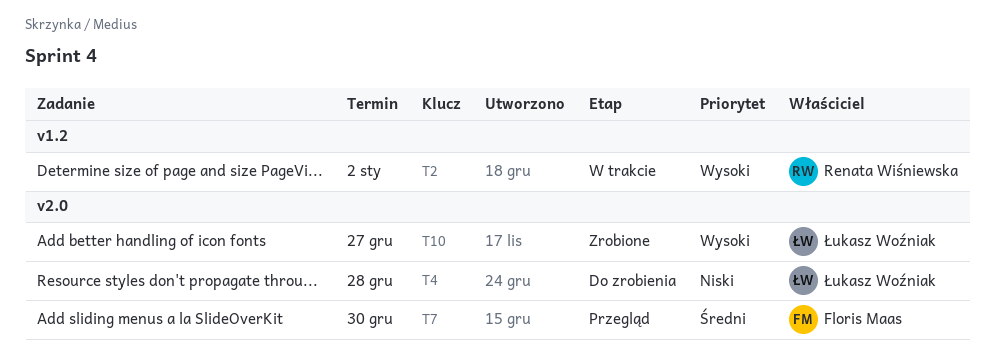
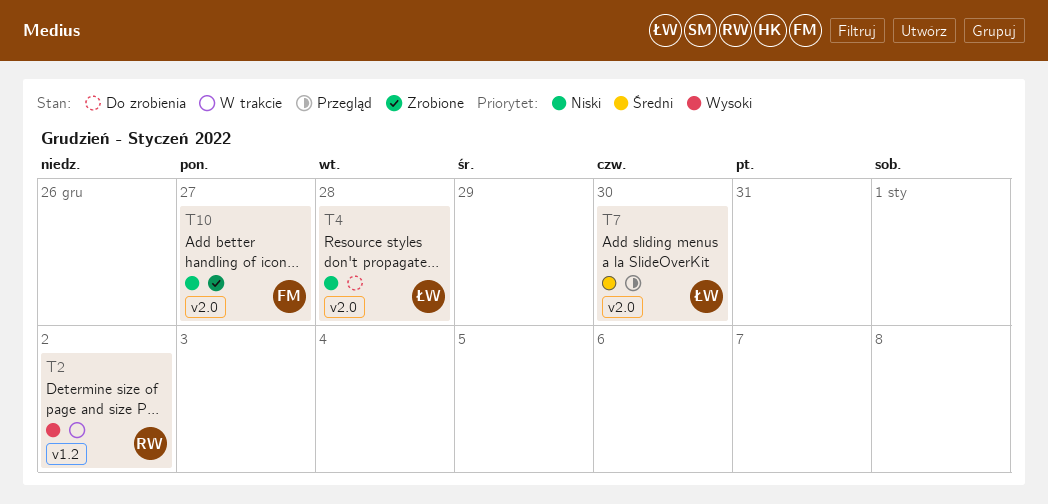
T7, owner: Floris Maas -> Łukasz Woźniak
T10, owner: Łukasz Woźniak -> Floris Maas
T10, priority: Wysoki -> Niski

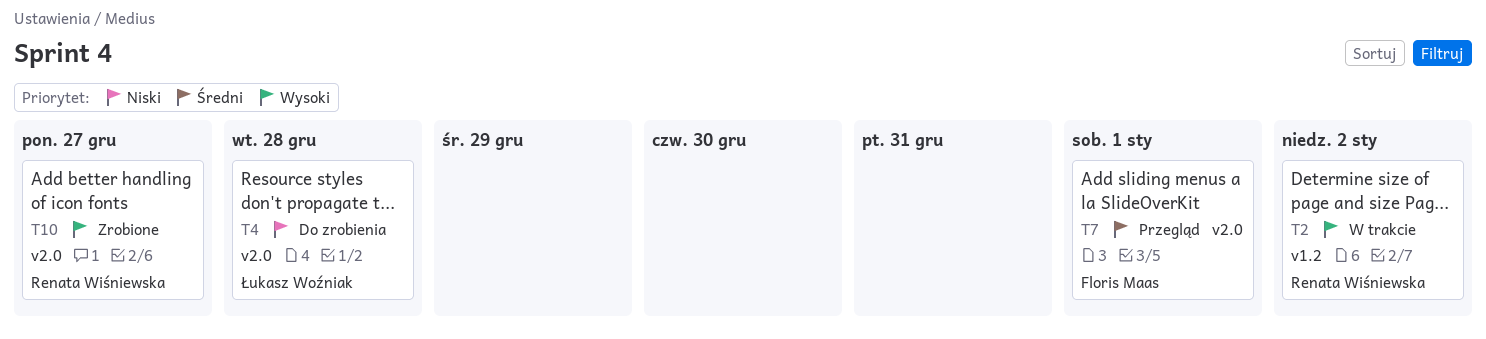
T7, owner: Łukasz Woźniak -> Floris Maas
T7, due: Dec 30 -> Jan 1
T10, owner: Floris Maas -> Renata Wiśniewska
T10, priority: Niski -> Wysoki

